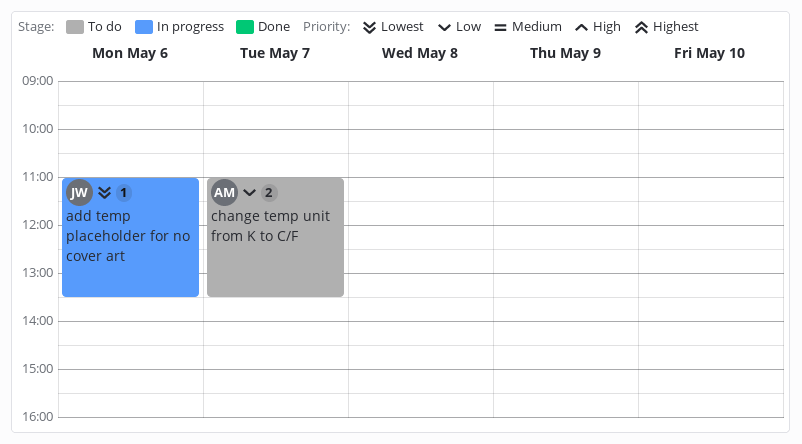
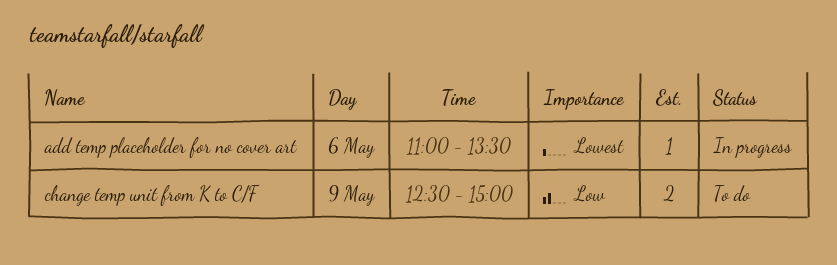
change temp unit from K to C/F, day: May 7 -> May 9
change temp unit from K to C/F, begins: 11:00 -> 12:30
change temp unit from K to C/F, ends: 13:30 -> 15:00

